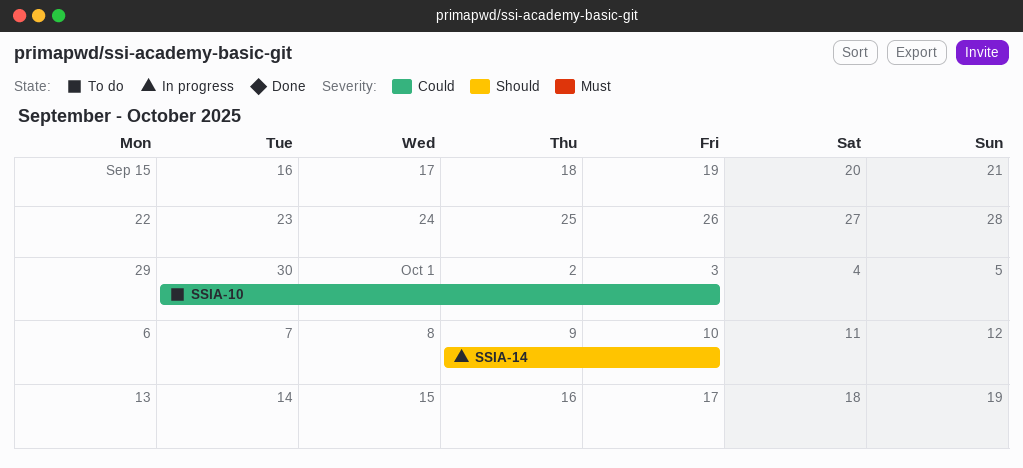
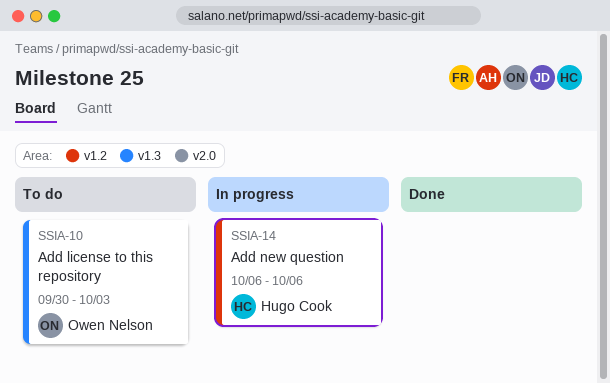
SSIA-14, start: Oct 9 -> Oct 6
SSIA-14, due: Oct 10 -> Oct 6

